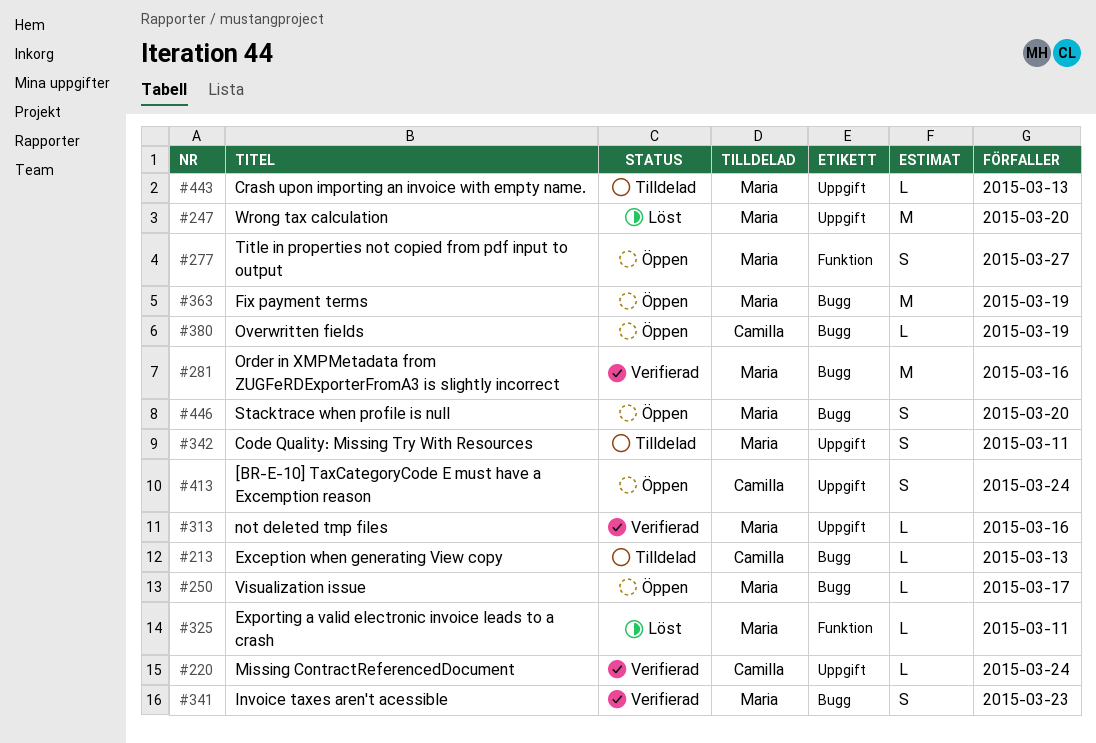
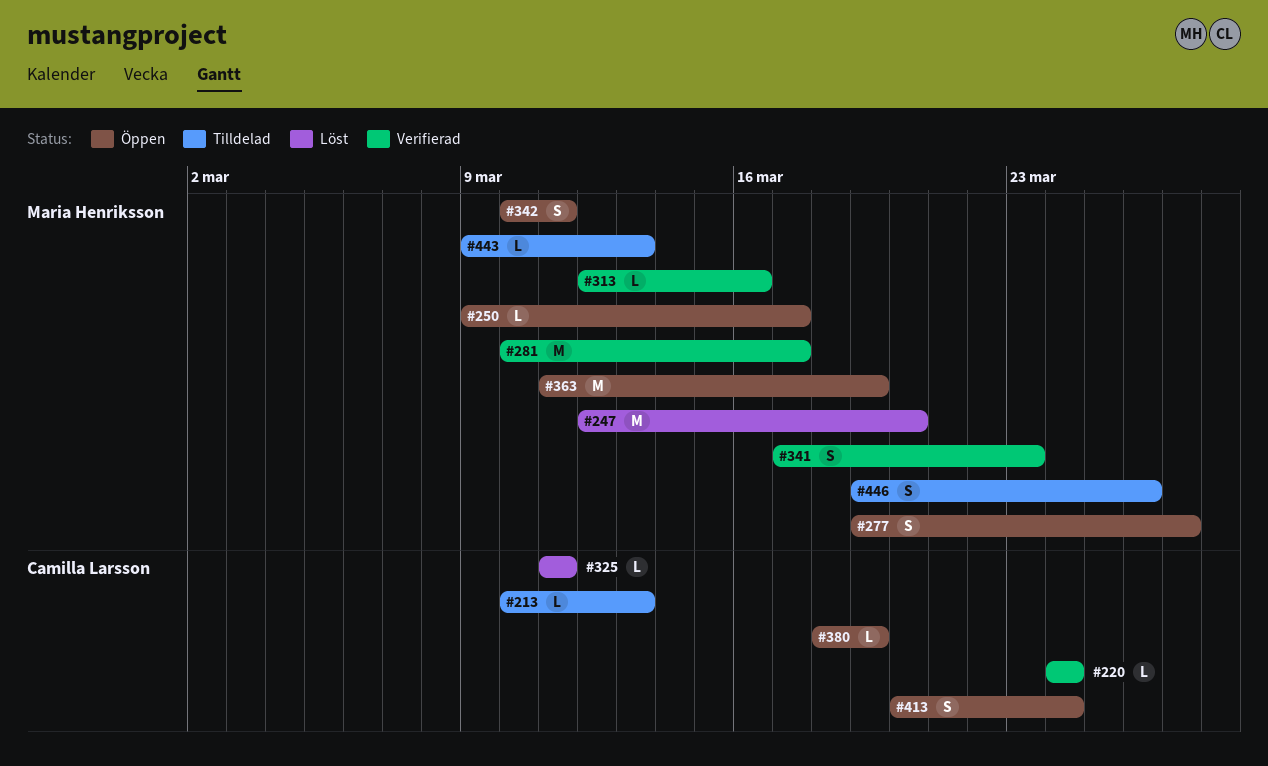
#281, due: Mar 16 -> Mar 17
#325, owner: Maria Henriksson -> Camilla Larsson
#342, status: Tilldelad -> Öppen
#446, status: Öppen -> Tilldelad
#446, due: Mar 20 -> Mar 26

